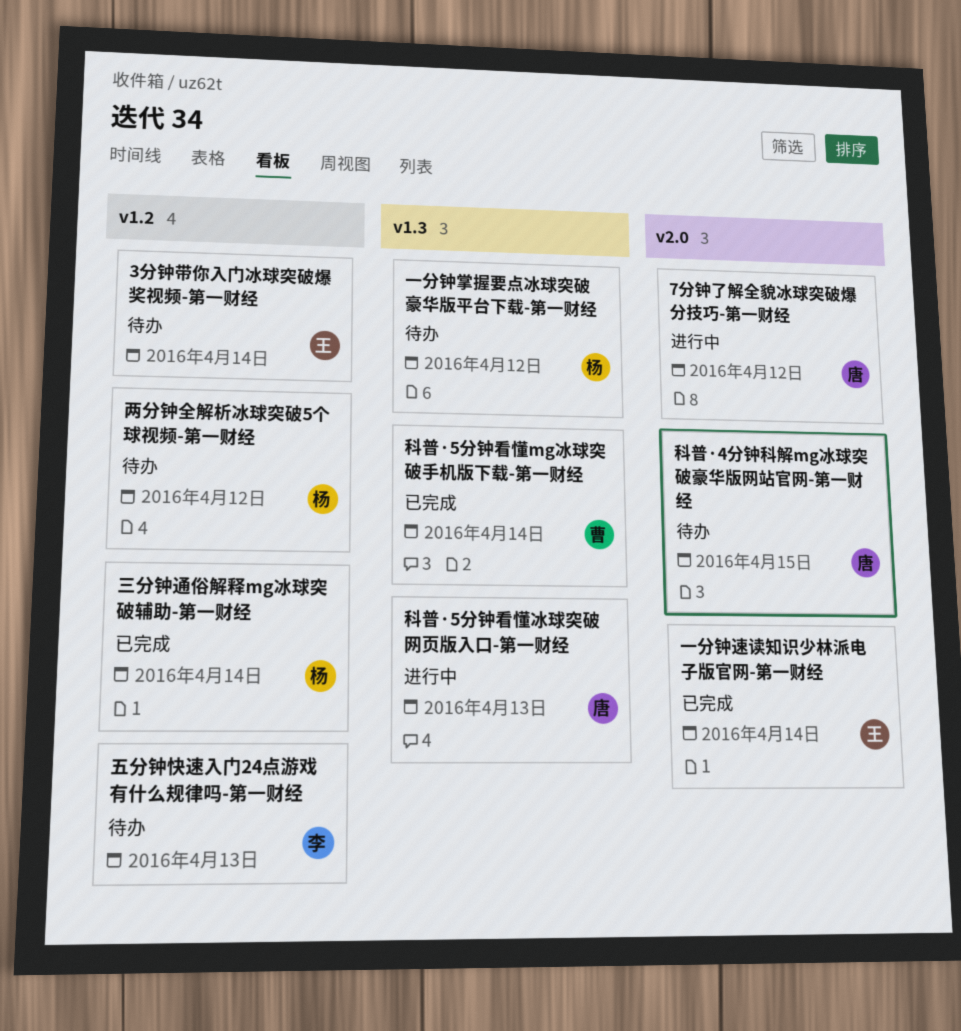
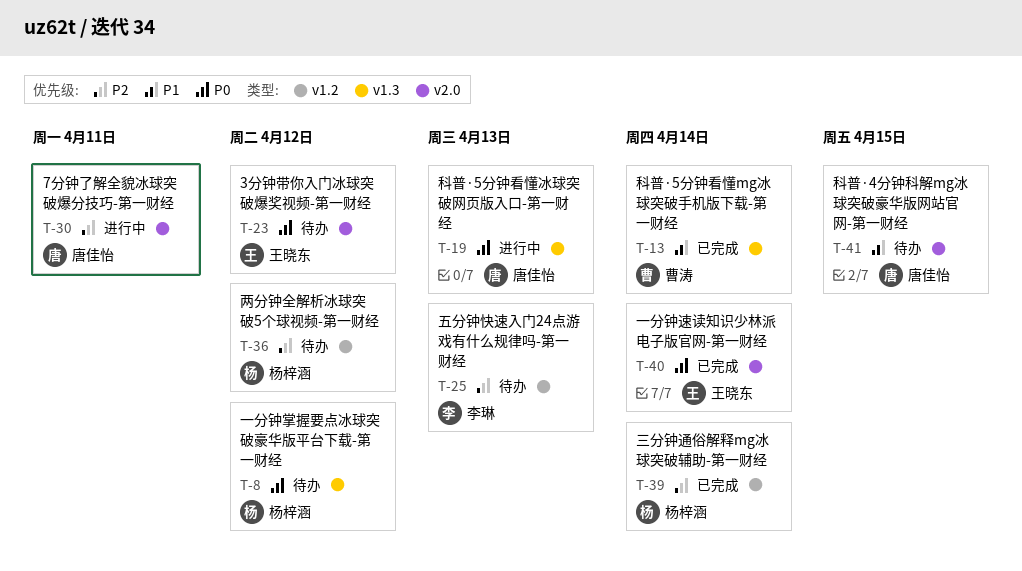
3分钟带你入门冰球突破爆奖视频-第一财经, label: v1.2 -> v2.0
3分钟带你入门冰球突破爆奖视频-第一财经, due: Apr 14 -> Apr 12
7分钟了解全貌冰球突破爆分技巧-第一财经, due: Apr 12 -> Apr 11

